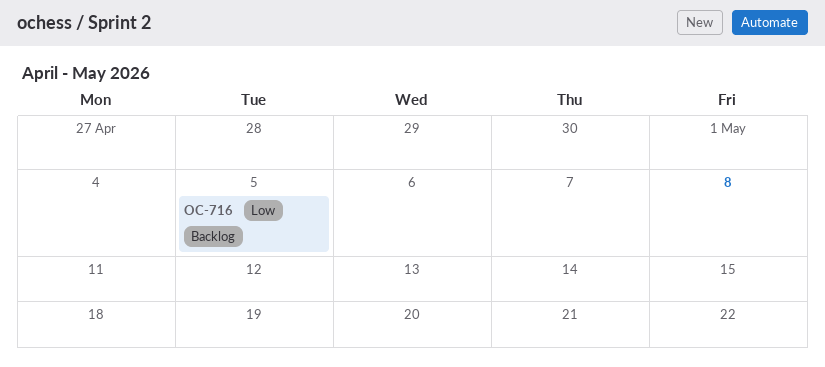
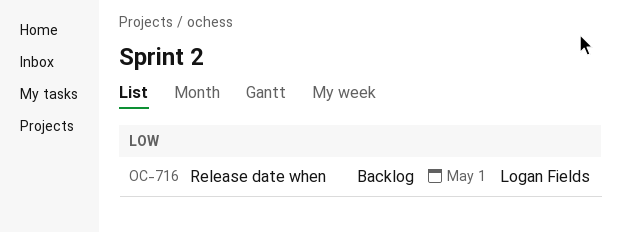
OC-716, due: May 5 -> May 1

